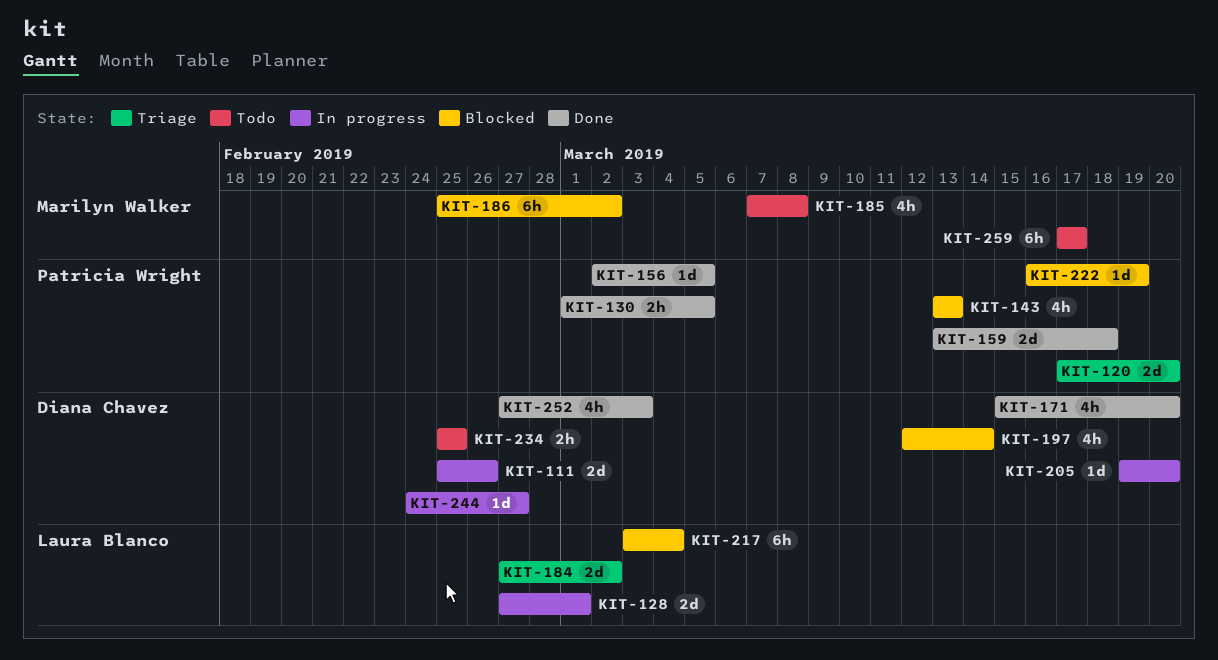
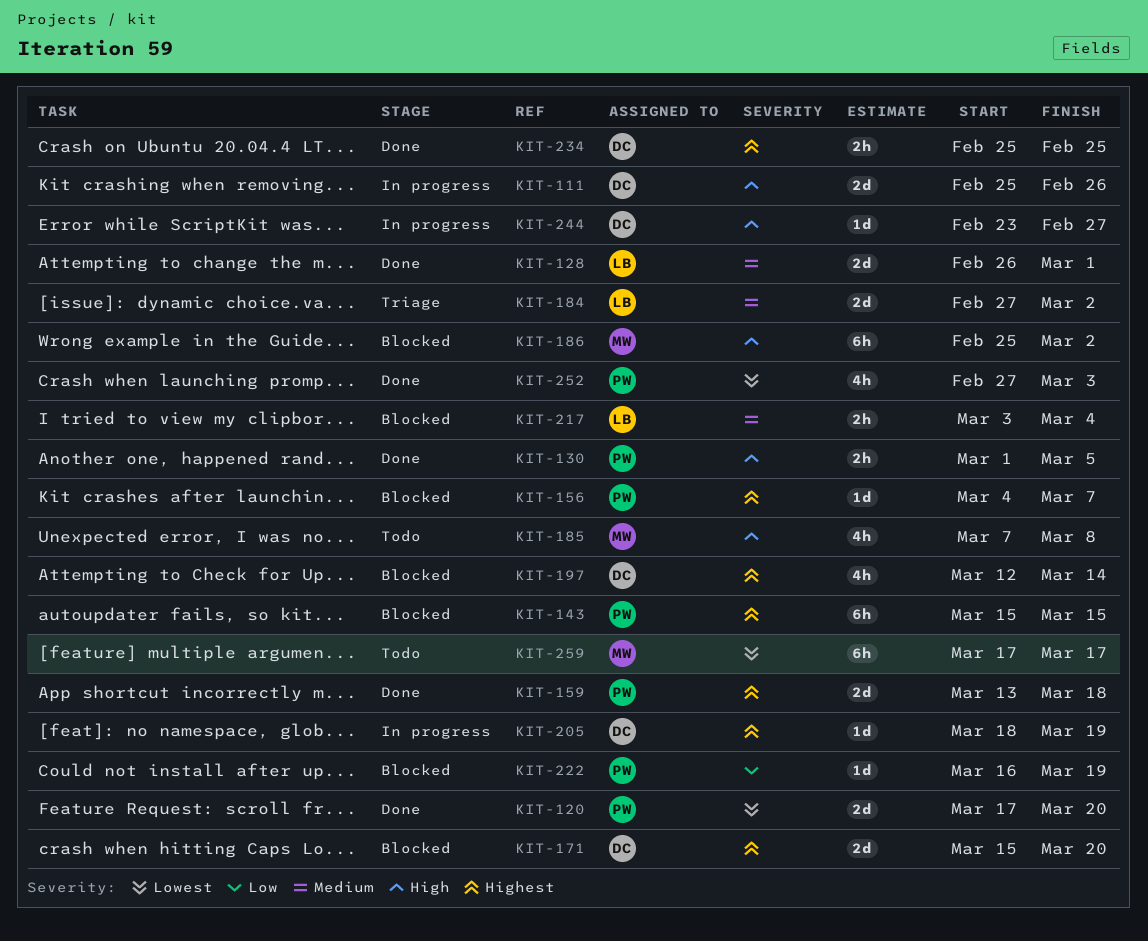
KIT-120, status: Triage -> Done
KIT-128, status: In progress -> Done
KIT-128, start: Feb 27 -> Feb 26
KIT-143, estimate: 4h -> 6h
KIT-143, start: Mar 13 -> Mar 15
KIT-143, due: Mar 13 -> Mar 15
KIT-156, status: Done -> Blocked
KIT-156, start: Mar 2 -> Mar 4
KIT-156, due: Mar 5 -> Mar 7
KIT-171, status: Done -> Blocked
KIT-171, estimate: 4h -> 2d
KIT-205, start: Mar 19 -> Mar 18
KIT-205, due: Mar 20 -> Mar 19
KIT-217, estimate: 6h -> 2h
KIT-234, status: Todo -> Done
KIT-244, start: Feb 24 -> Feb 23
KIT-252, owner: Diana Chavez -> Patricia Wright

